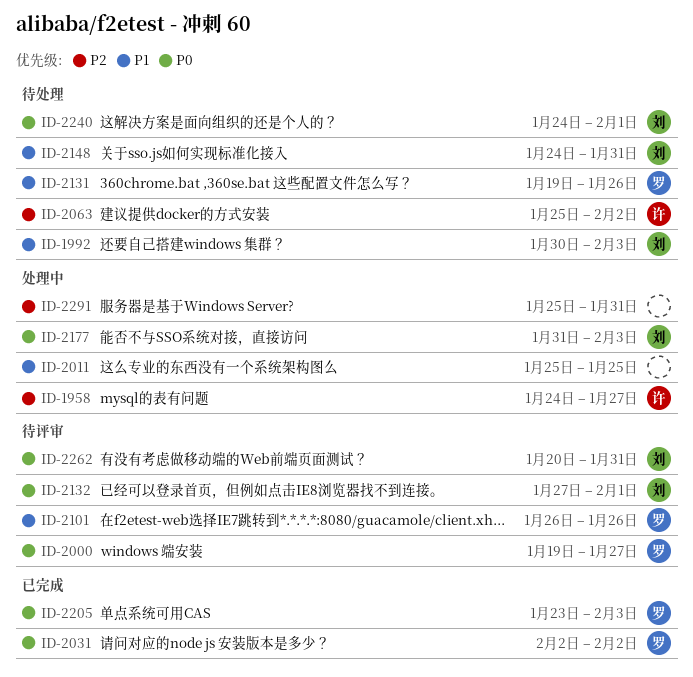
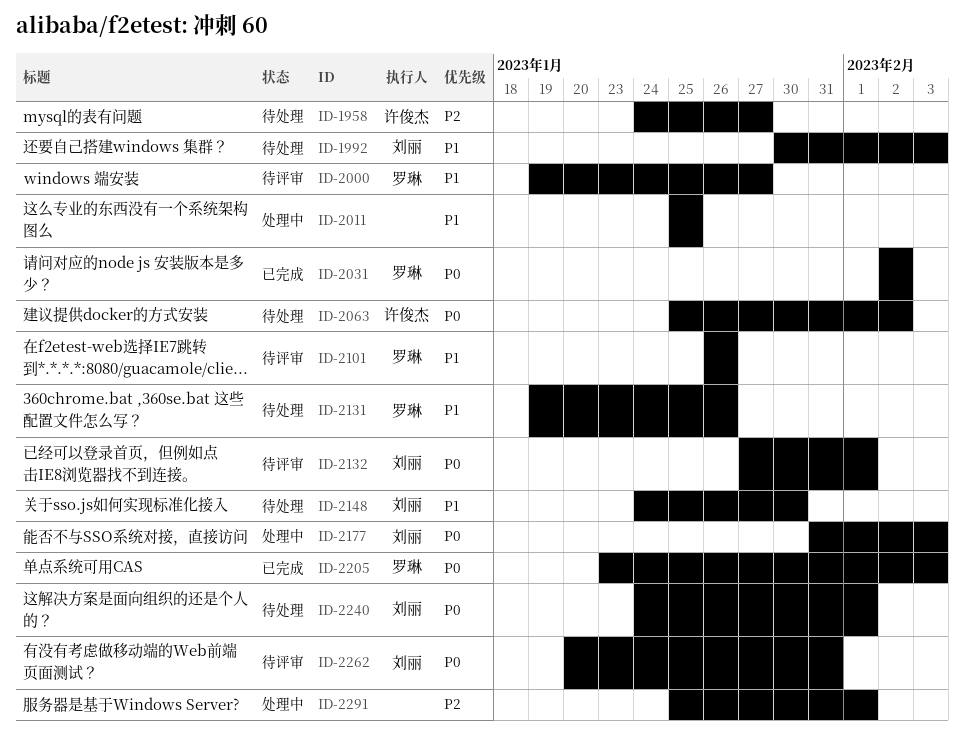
ID-1958, status: 处理中 -> 待处理
ID-2000, priority: P0 -> P1
ID-2063, priority: P2 -> P0
ID-2148, due: Jan 31 -> Jan 30
ID-2291, due: Jan 31 -> Feb 1

